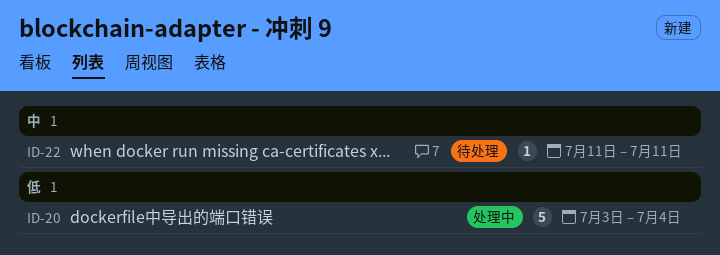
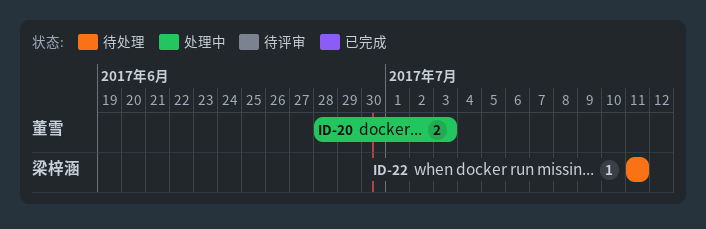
ID-20, estimate: 5 -> 2
ID-20, start: Jul 3 -> Jun 28
ID-20, due: Jul 4 -> Jul 3

